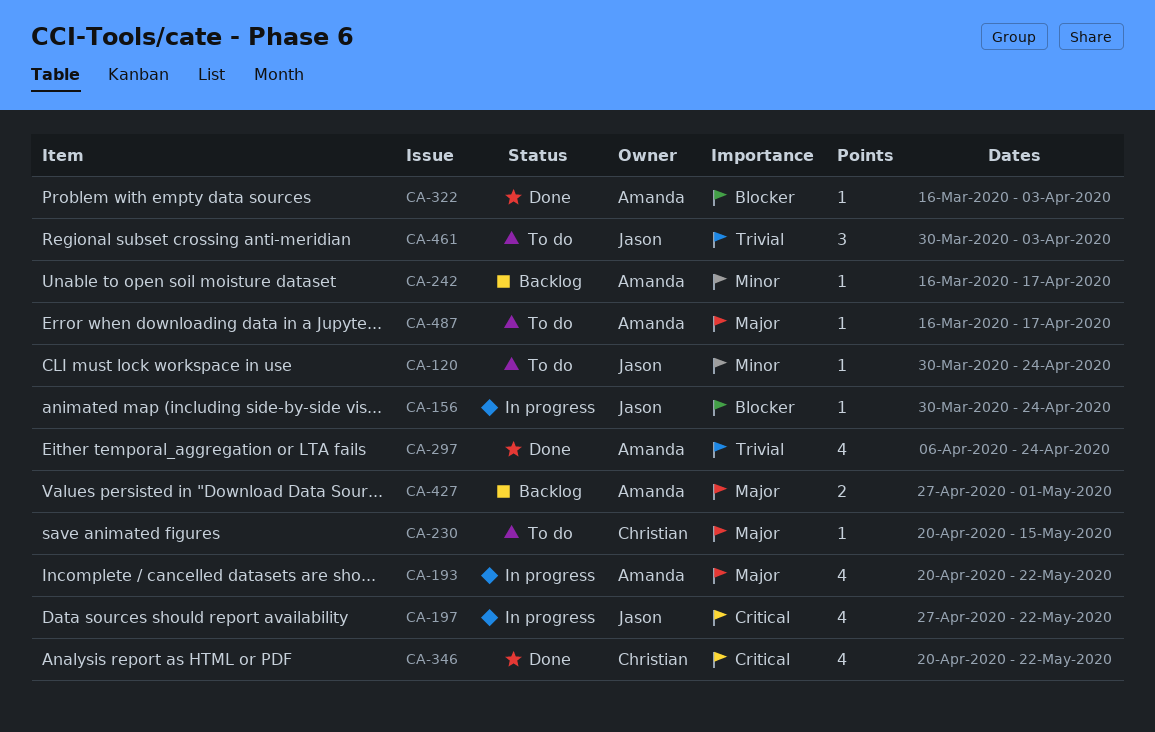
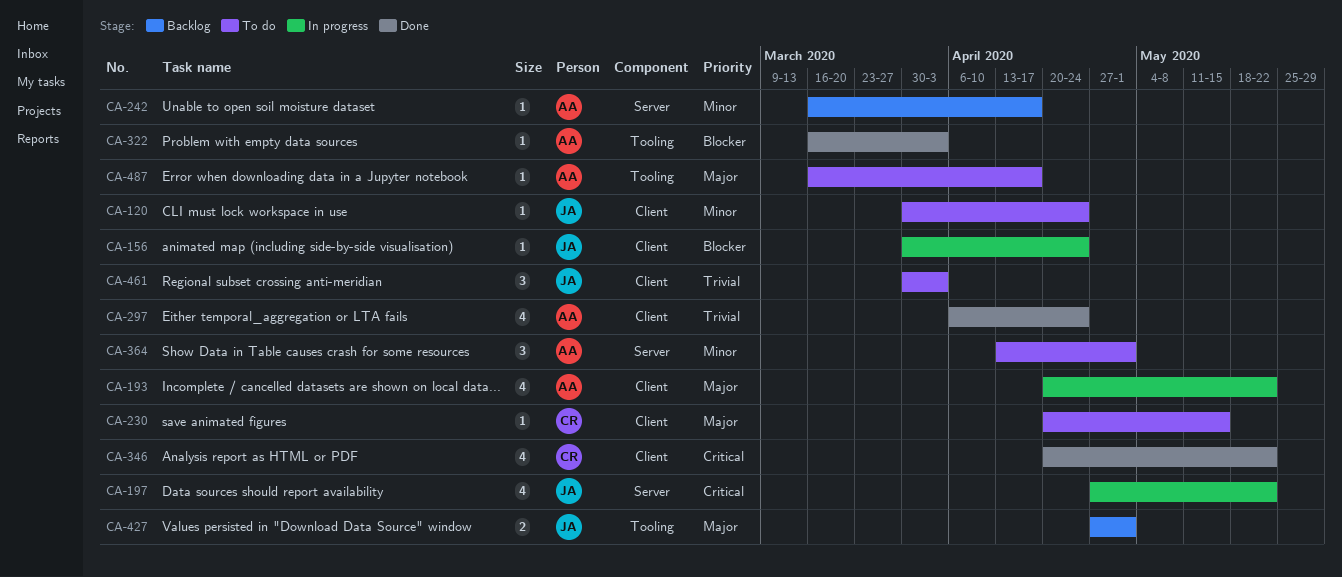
CA-364: none -> present
CA-427, owner: Amanda -> Jason

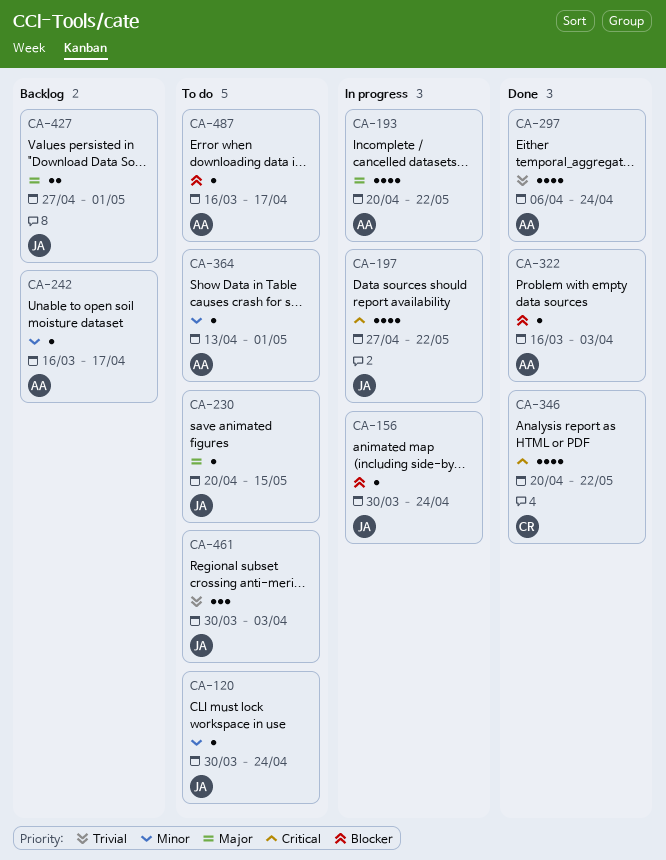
CA-230, owner: CR -> JA
CA-364, estimate: 3 -> 1
CA-487, priority: Major -> Blocker

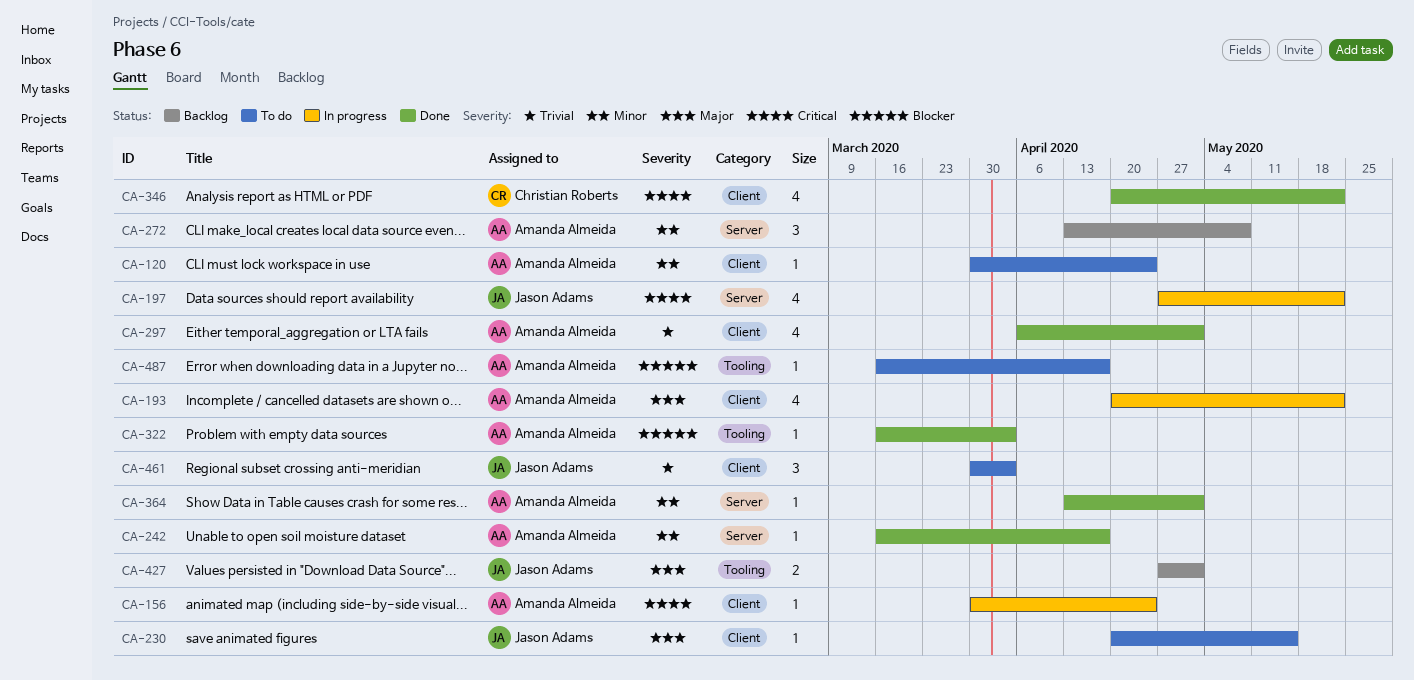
CA-120, owner: Jason Adams -> Amanda Almeida
CA-156, owner: Jason Adams -> Amanda Almeida
CA-156, priority: Blocker -> Critical
CA-242, status: Backlog -> Done
CA-272: none -> present
CA-297, due: Apr 24 -> May 1
CA-364, status: To do -> Done

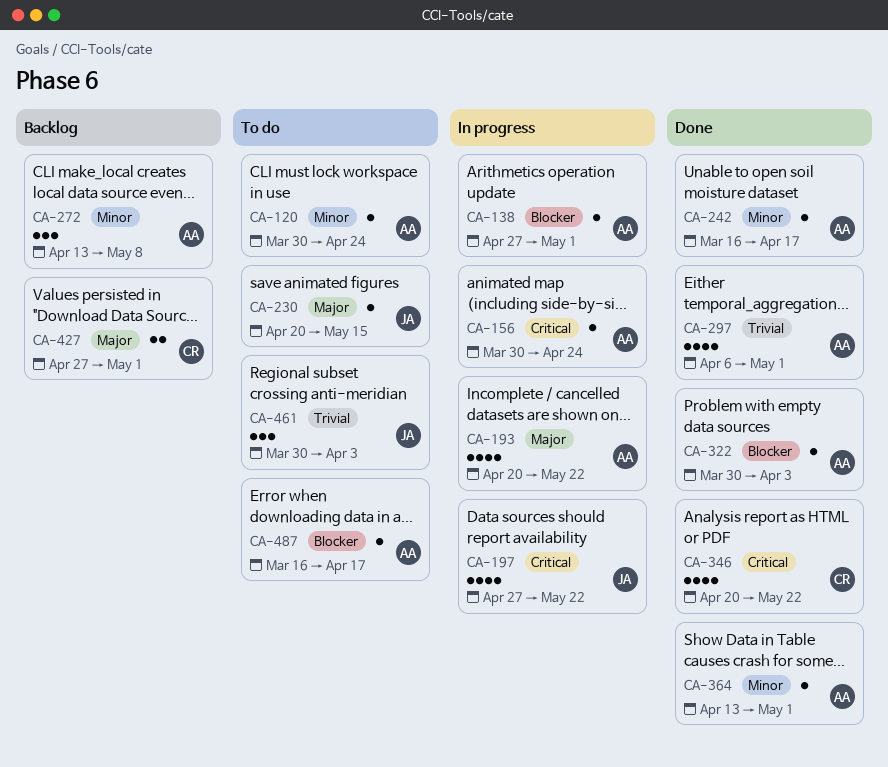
CA-138: none -> present
CA-322, start: Mar 16 -> Mar 30
CA-427, owner: Jason Adams -> Christian Roberts

